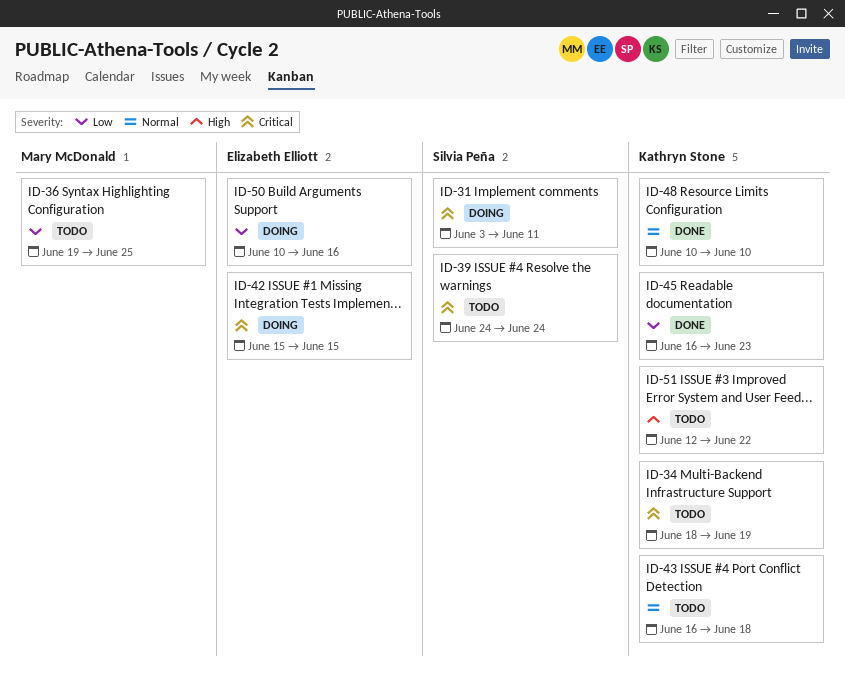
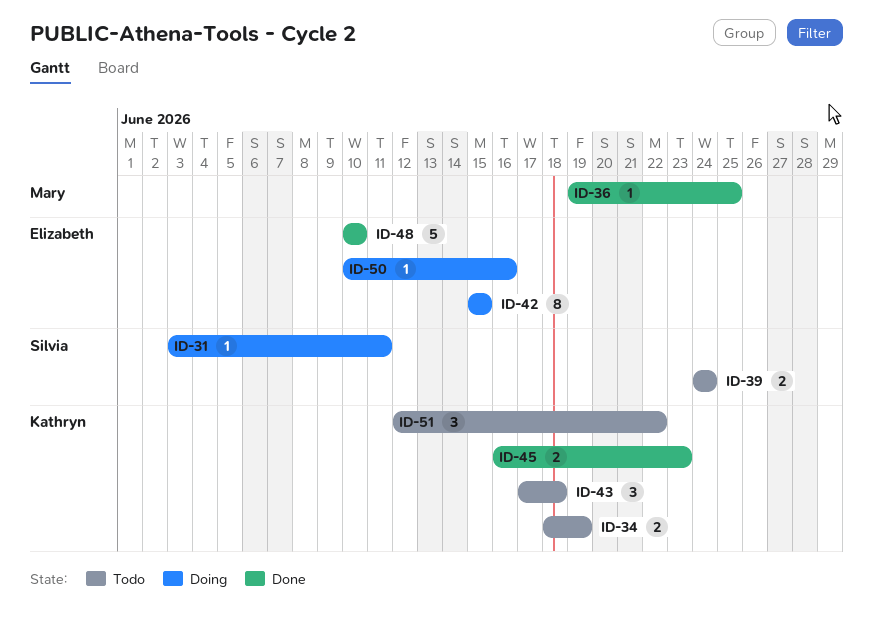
ID-36, status: Todo -> Done
ID-43, start: Jun 16 -> Jun 17
ID-48, owner: Kathryn Stone -> Elizabeth Elliott

